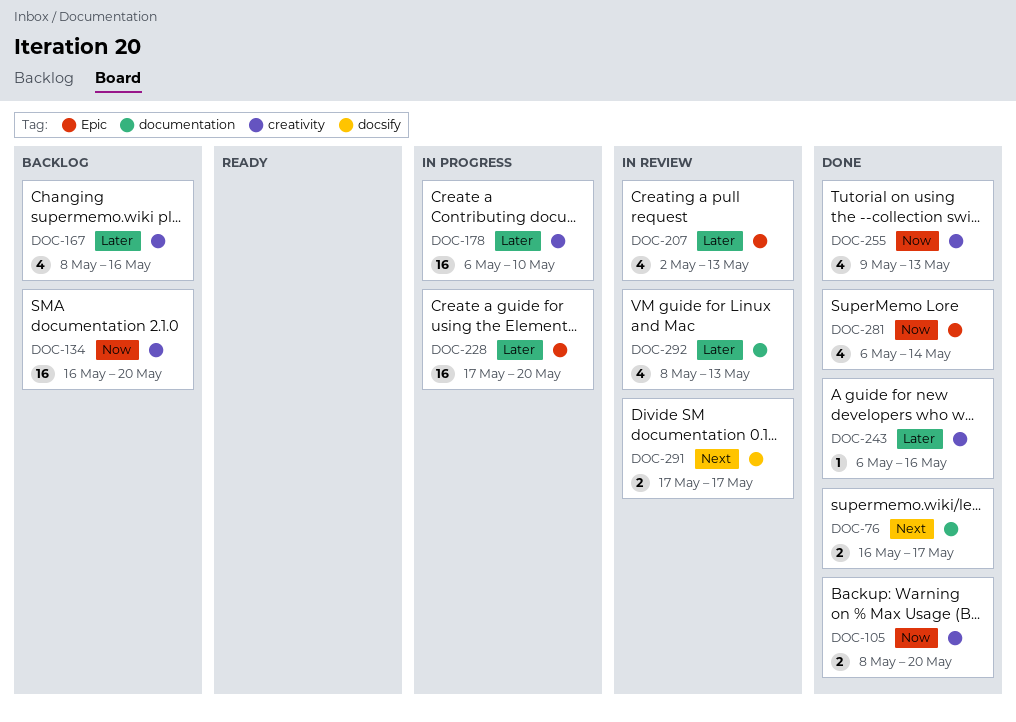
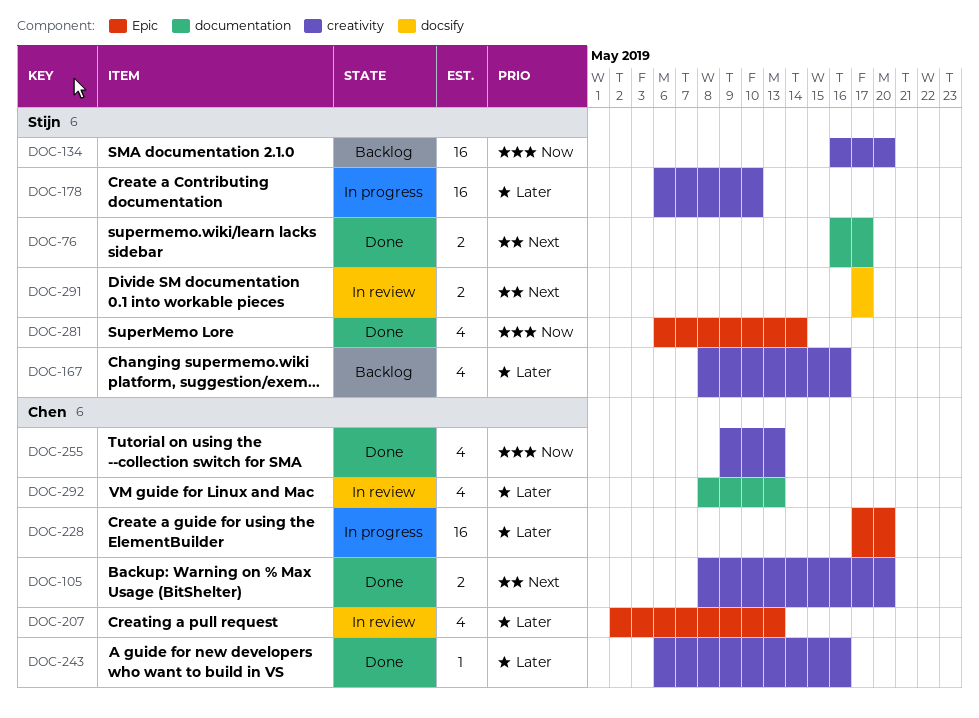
DOC-105, priority: Now -> Next

